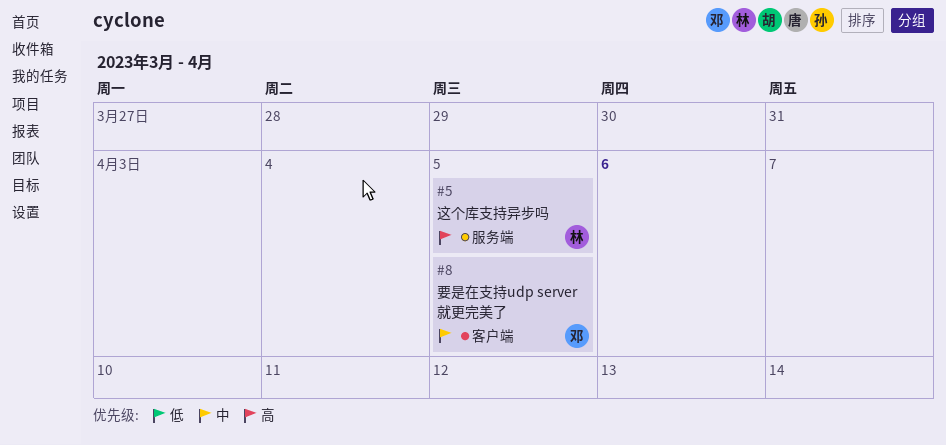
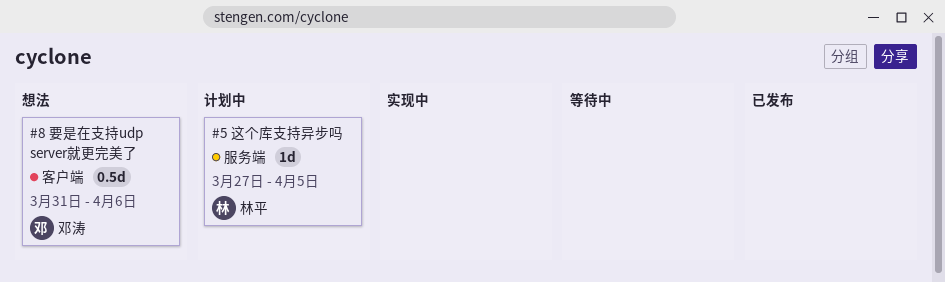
#8, due: Apr 5 -> Apr 6

